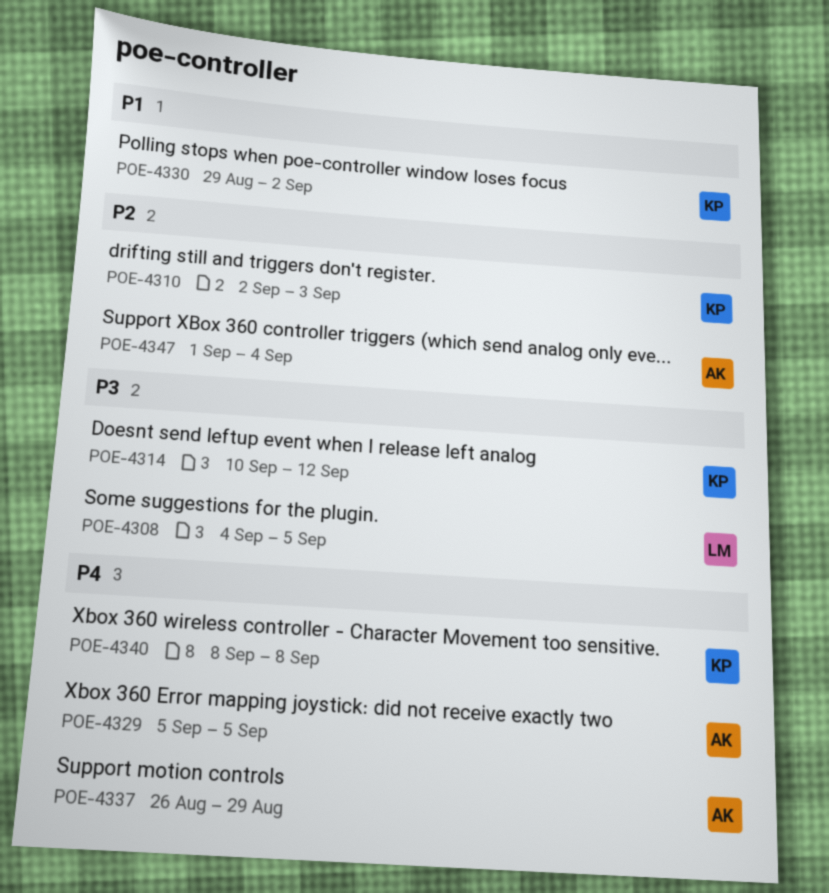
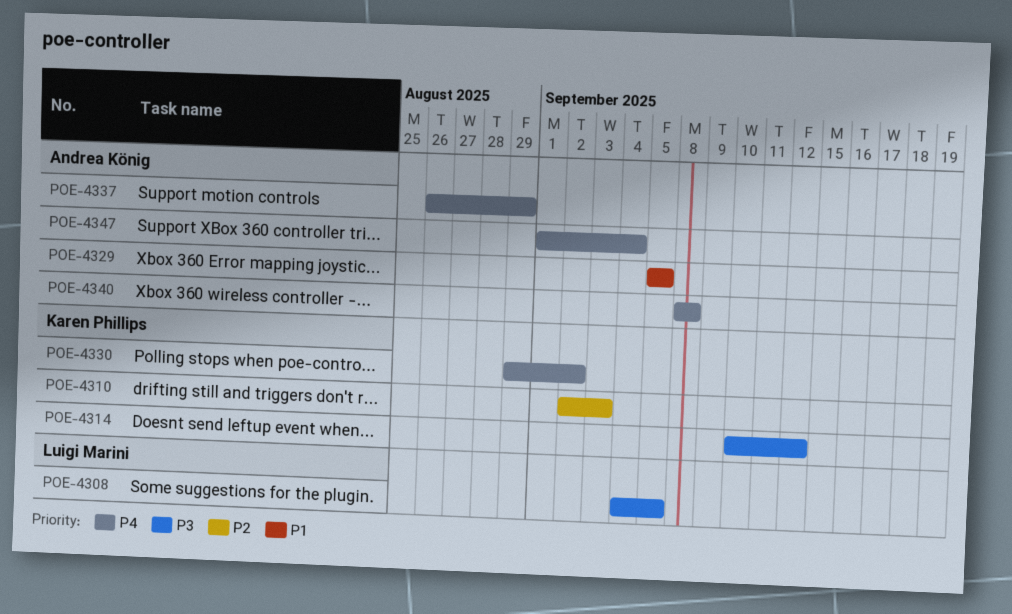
POE-4329, priority: P4 -> P1
POE-4330, priority: P1 -> P4
POE-4340, owner: Karen Phillips -> Andrea König
POE-4347, priority: P2 -> P4

